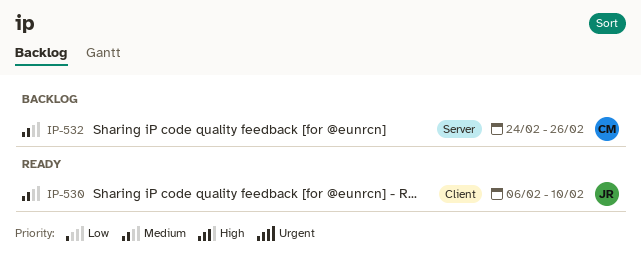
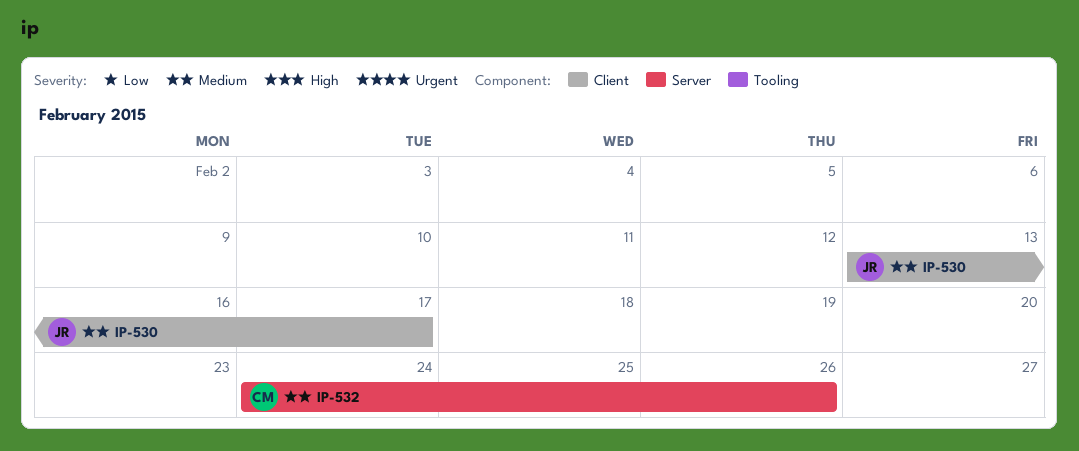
IP-530, start: Feb 6 -> Feb 13
IP-530, due: Feb 10 -> Feb 17

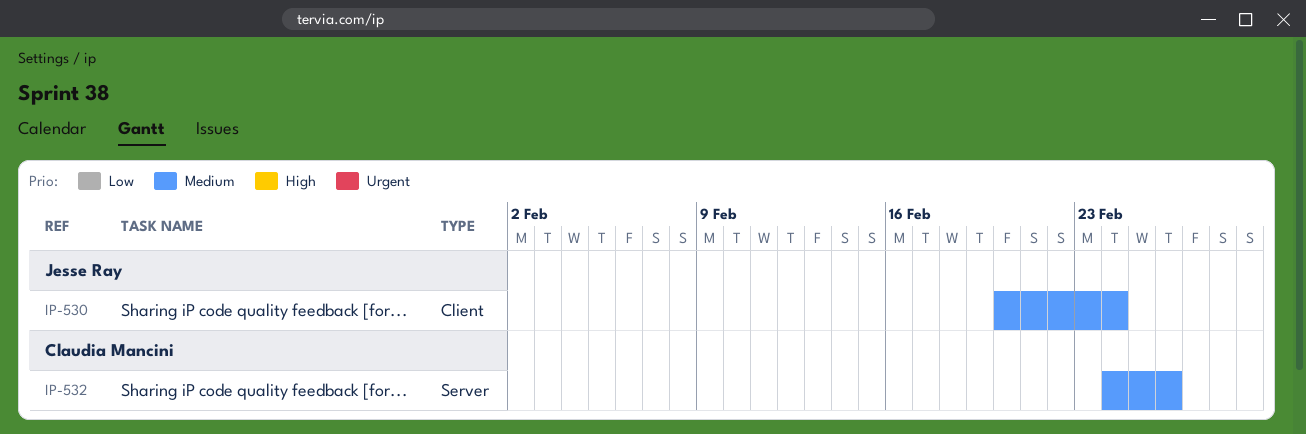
IP-530, start: Feb 13 -> Feb 20
IP-530, due: Feb 17 -> Feb 24

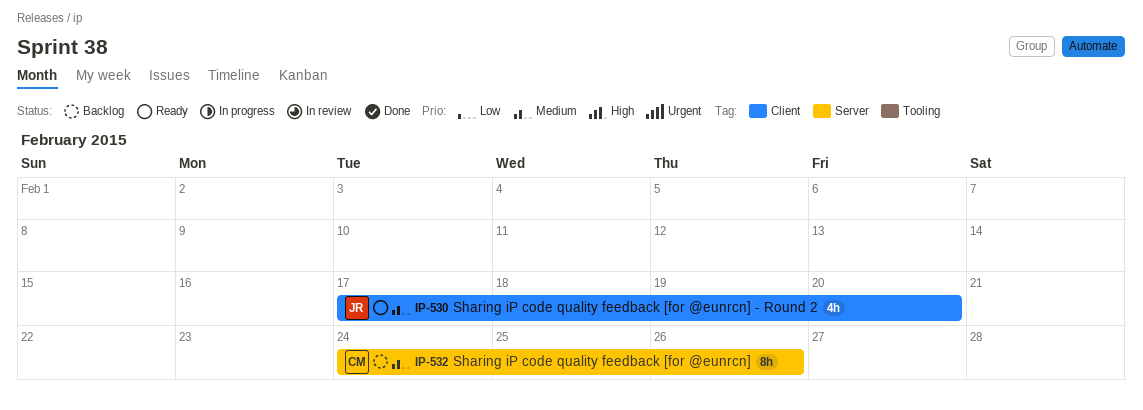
IP-530, start: Feb 20 -> Feb 17
IP-530, due: Feb 24 -> Feb 20

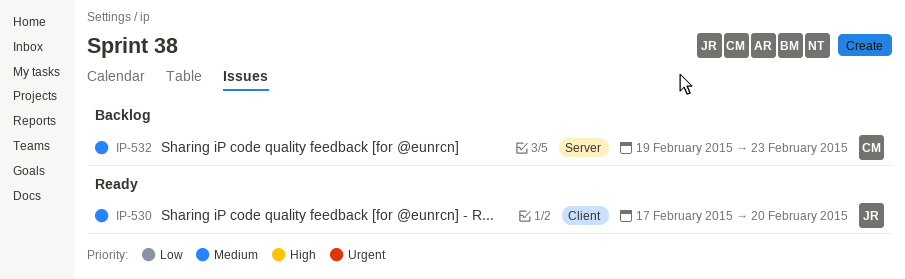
IP-532, start: Feb 24 -> Feb 19
IP-532, due: Feb 26 -> Feb 23

